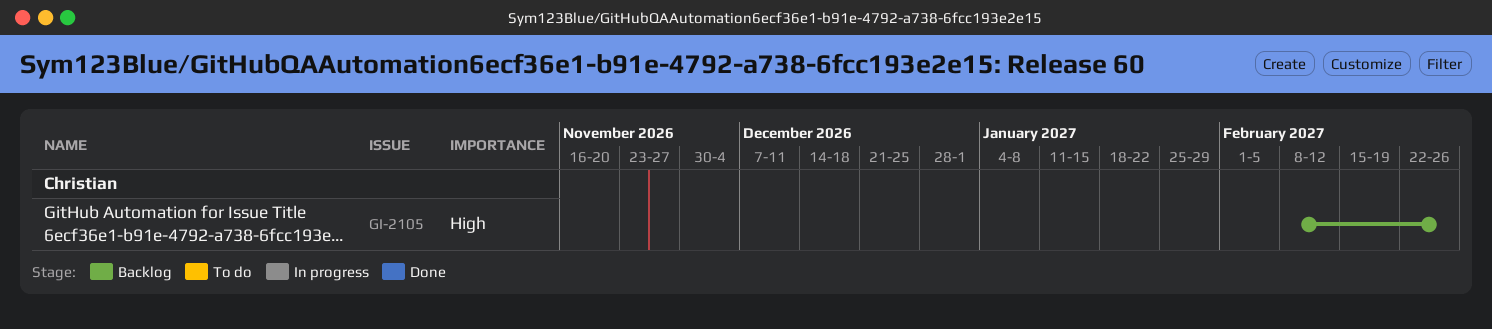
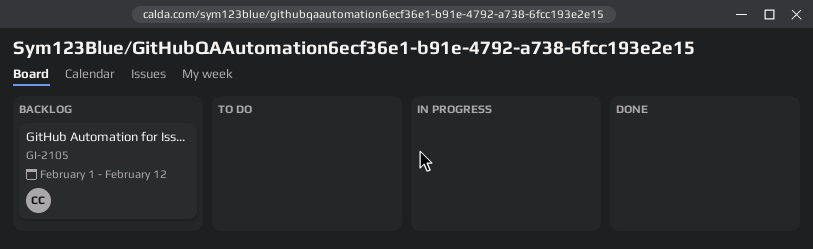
GI-2105, start: Feb 8 -> Feb 1
GI-2105, due: Feb 26 -> Feb 12

